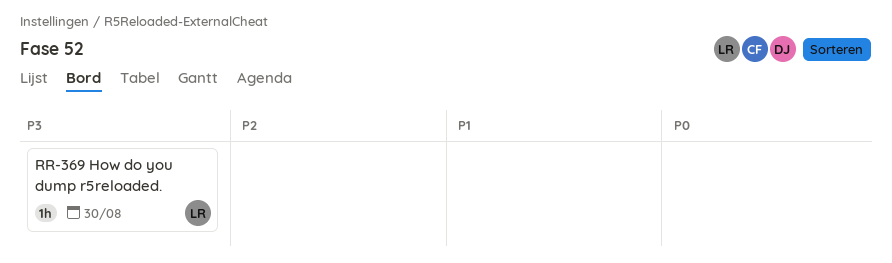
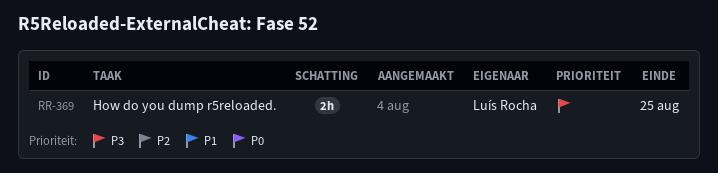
RR-369, estimate: 1h -> 2h
RR-369, due: Aug 30 -> Aug 25

